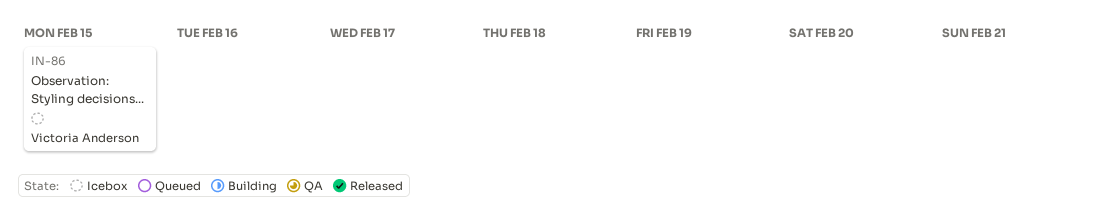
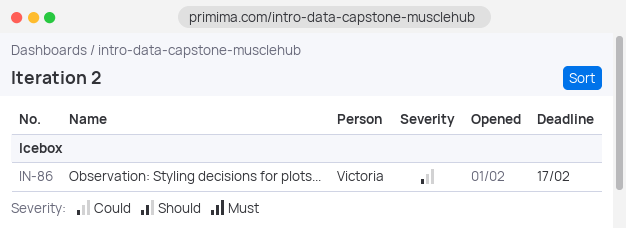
IN-86, due: Feb 15 -> Feb 17

